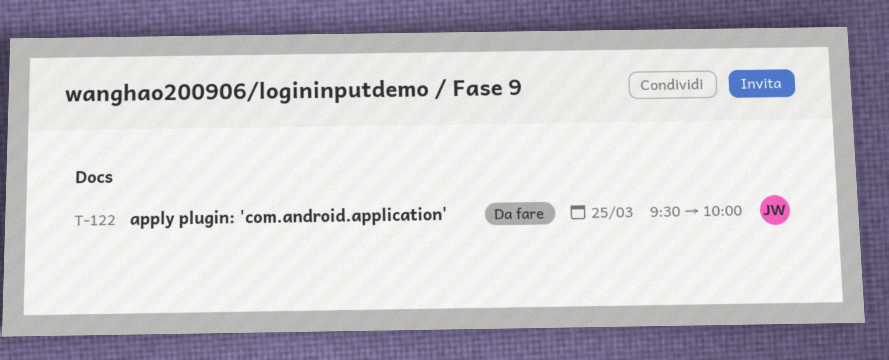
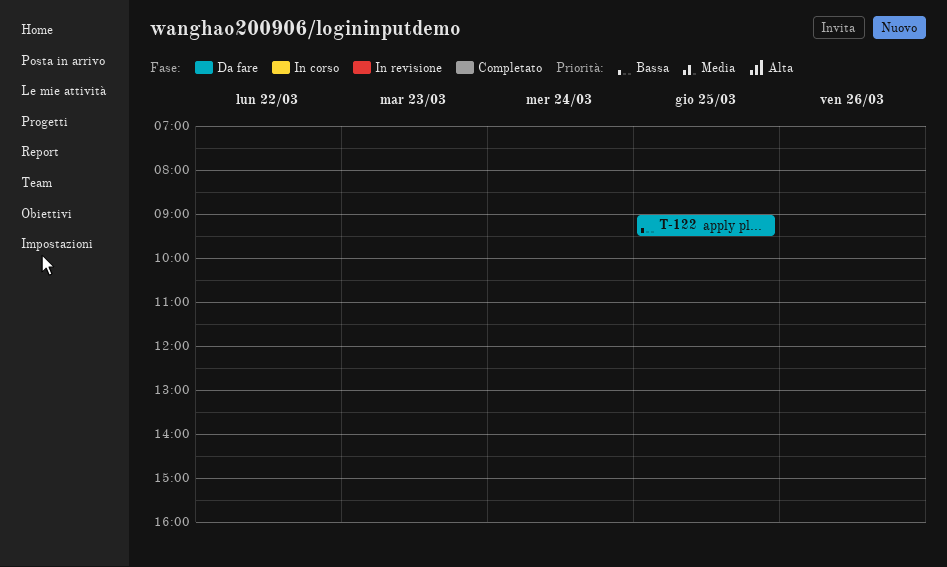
T-122, begins: 09:30 -> 09:00
T-122, ends: 10:00 -> 09:30

